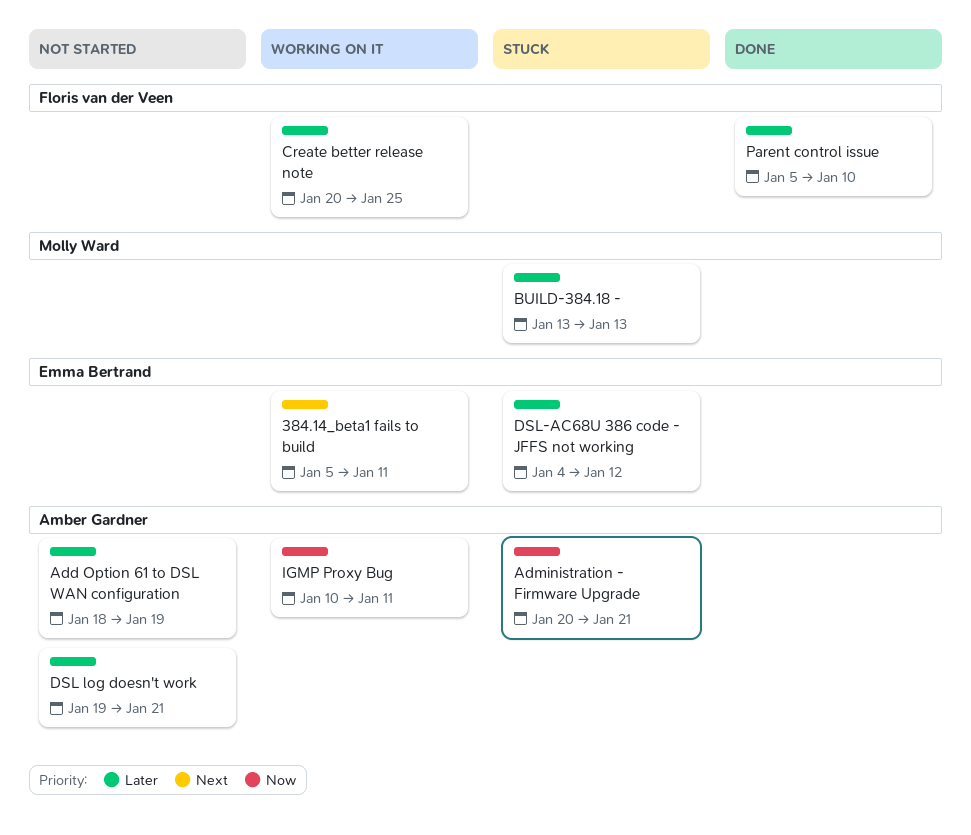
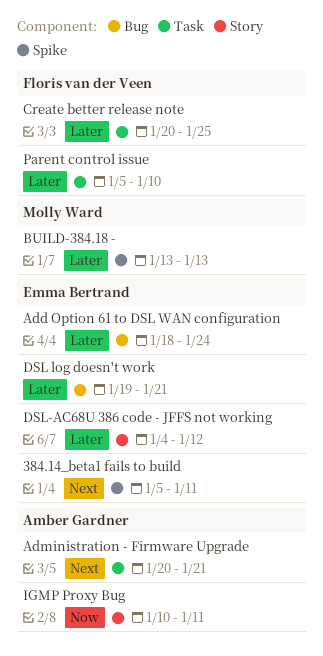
Add Option 61 to DSL WAN configuration, owner: Amber Gardner -> Emma Bertrand
Add Option 61 to DSL WAN configuration, due: Jan 19 -> Jan 24
Administration - Firmware Upgrade, priority: Now -> Next
DSL log doesn't work, owner: Amber Gardner -> Emma Bertrand

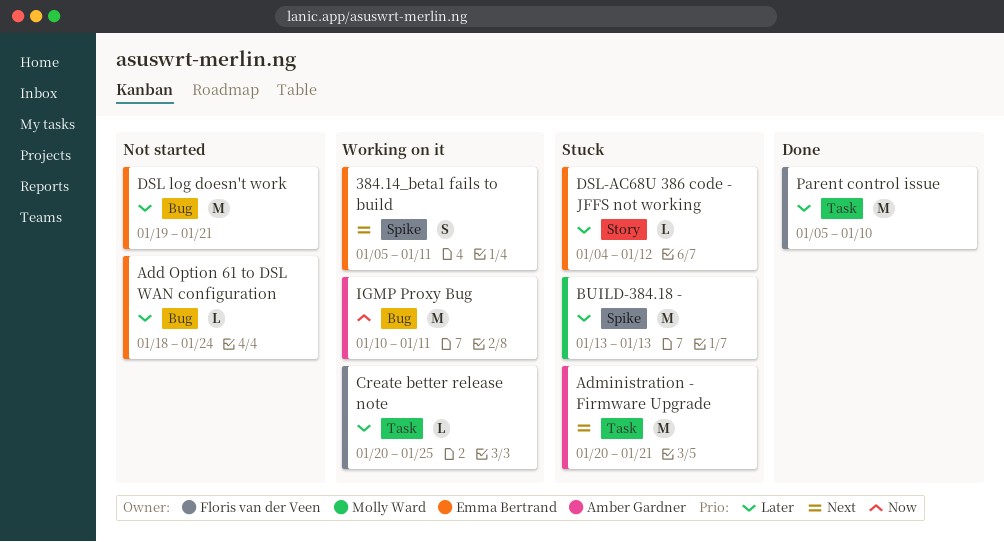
IGMP Proxy Bug, label: Story -> Bug

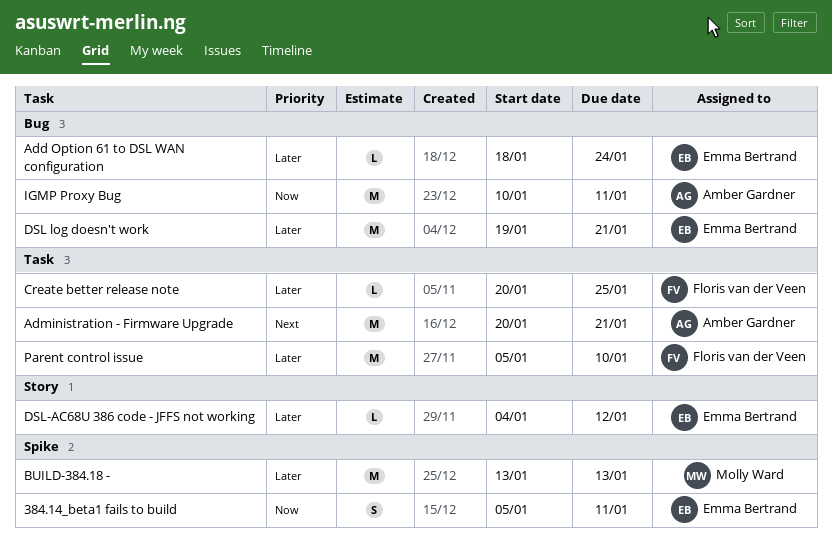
384.14_beta1 fails to build, priority: Next -> Now

